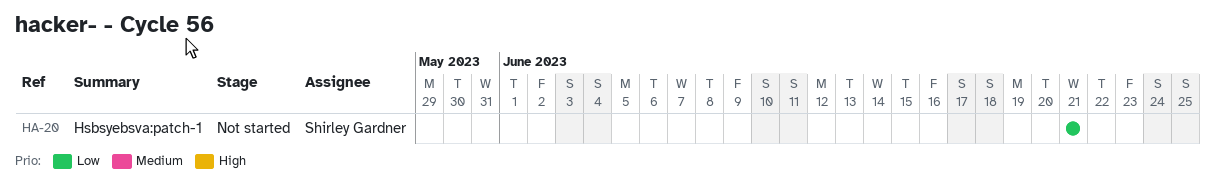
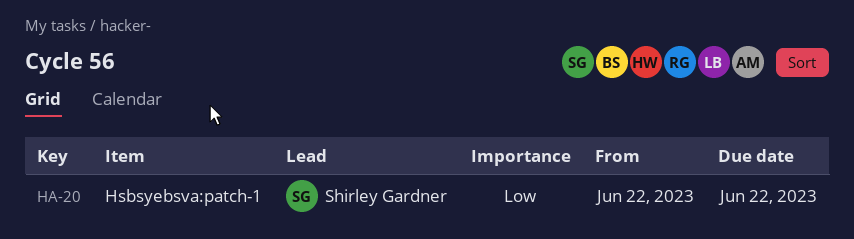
HA-20, start: Jun 21 -> Jun 22
HA-20, due: Jun 21 -> Jun 22

